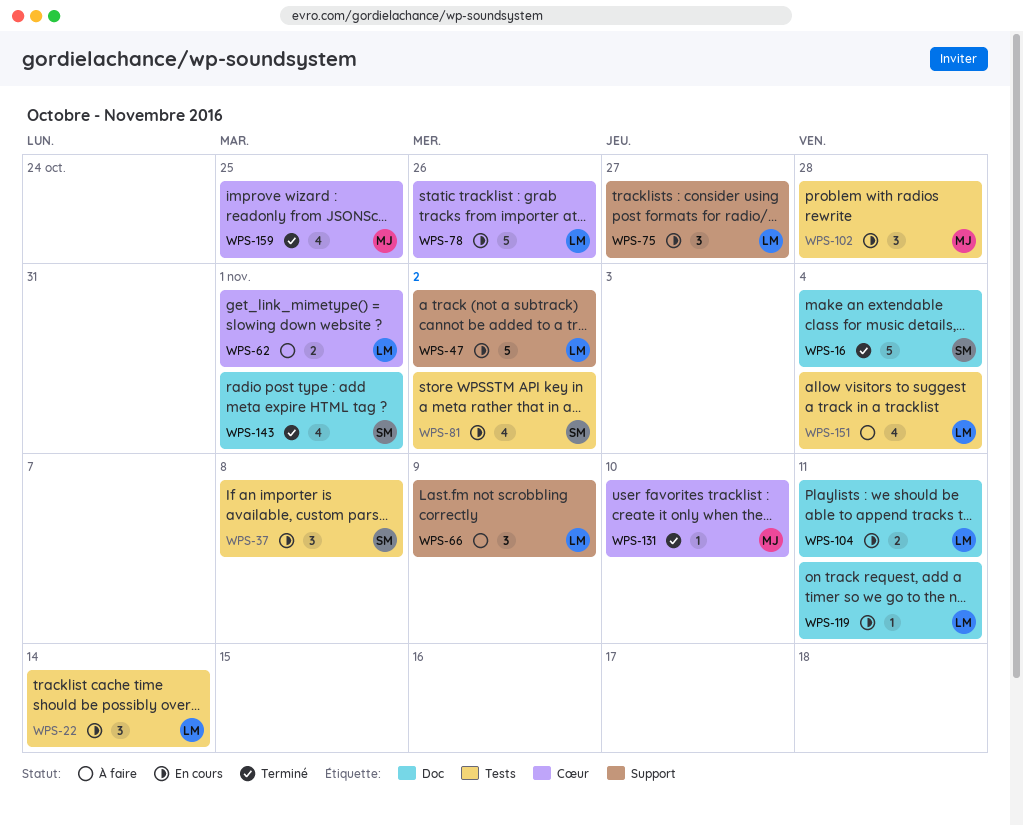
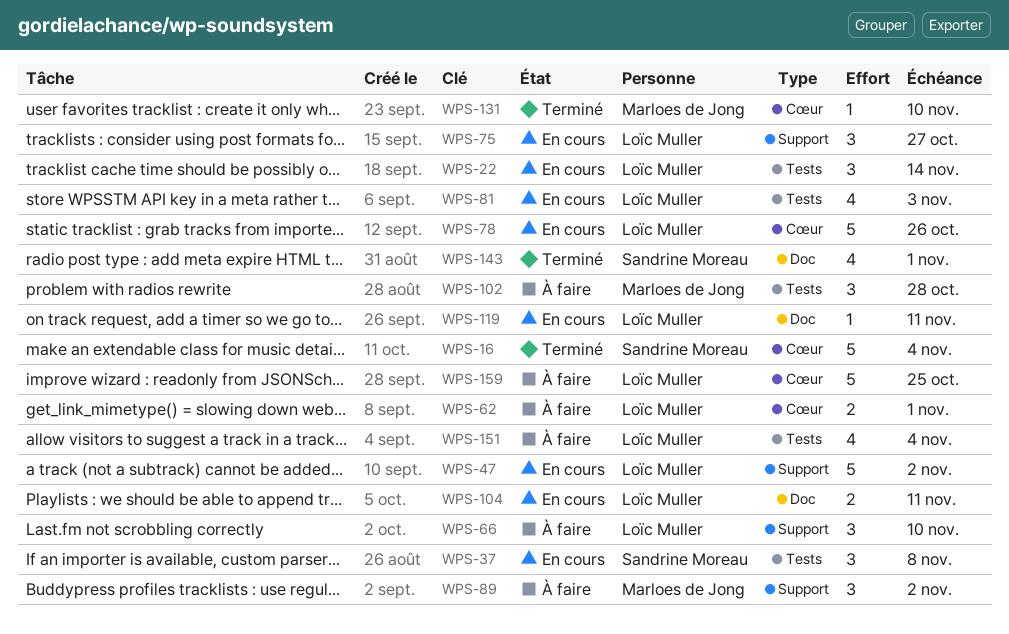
WPS-16, label: Doc -> Cœur
WPS-66, due: Nov 9 -> Nov 10
WPS-81, owner: Sandrine Moreau -> Loïc Muller
WPS-81, due: Nov 2 -> Nov 3
WPS-89: none -> present
WPS-102, status: En cours -> À faire
WPS-159, status: Terminé -> À faire
WPS-159, owner: Marloes de Jong -> Loïc Muller
WPS-159, estimate: 4 -> 5

